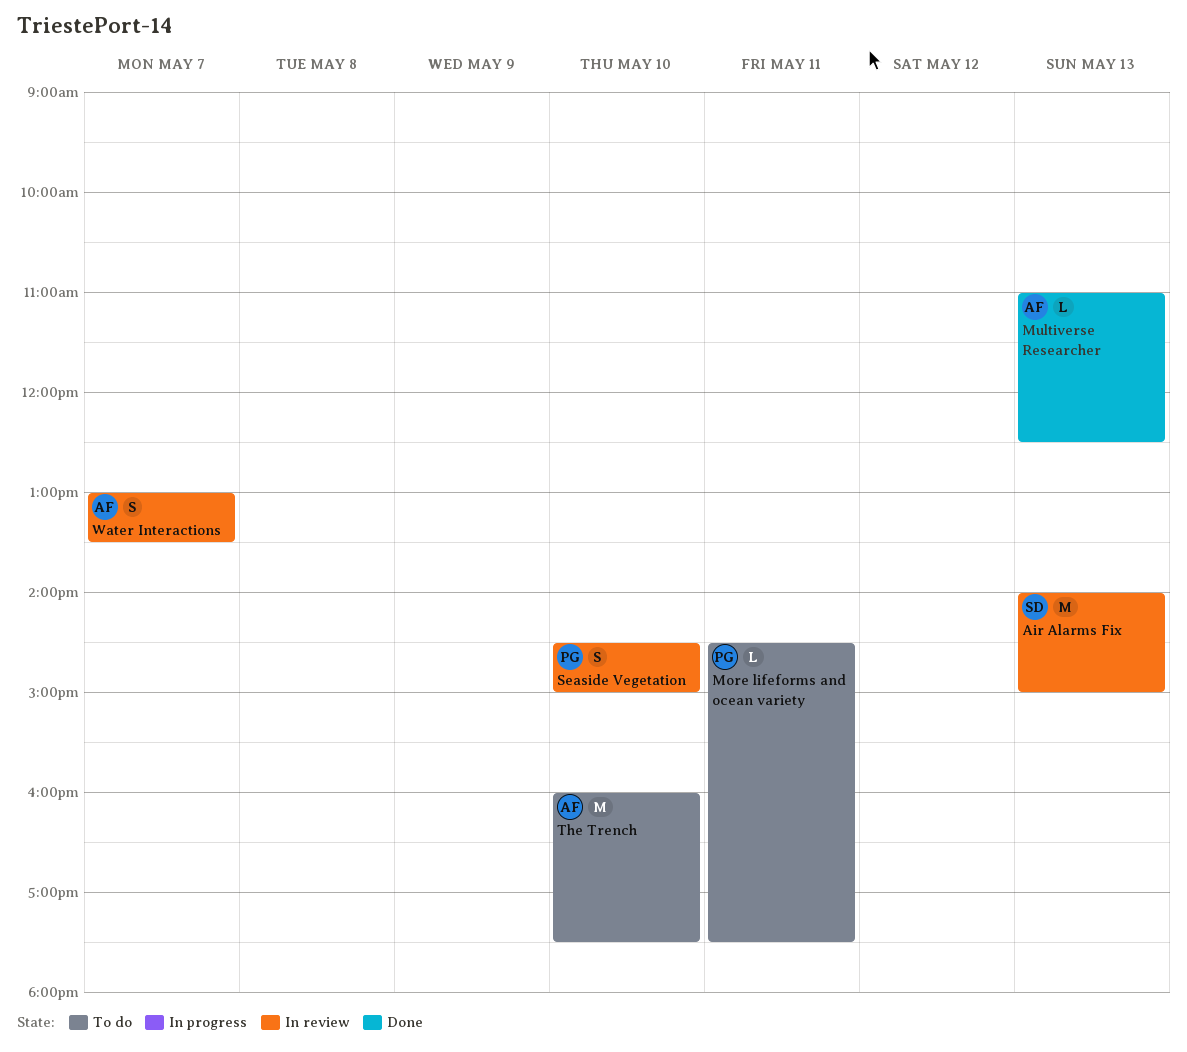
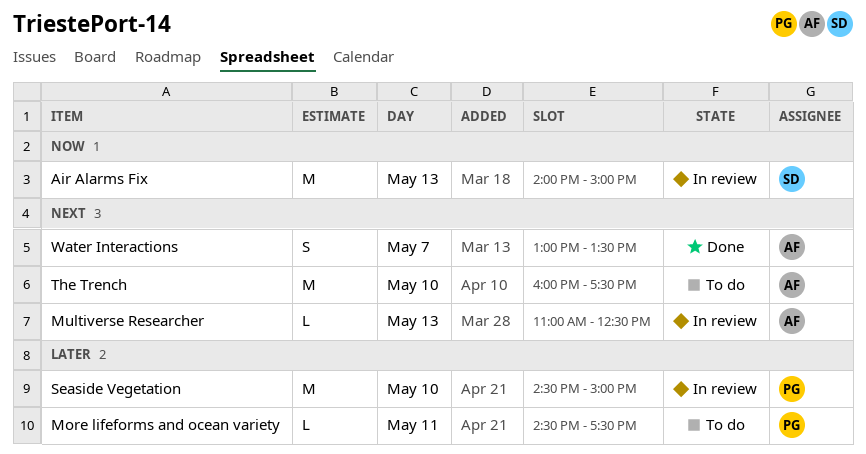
Multiverse Researcher, status: Done -> In review
Seaside Vegetation, estimate: S -> M
Water Interactions, status: In review -> Done

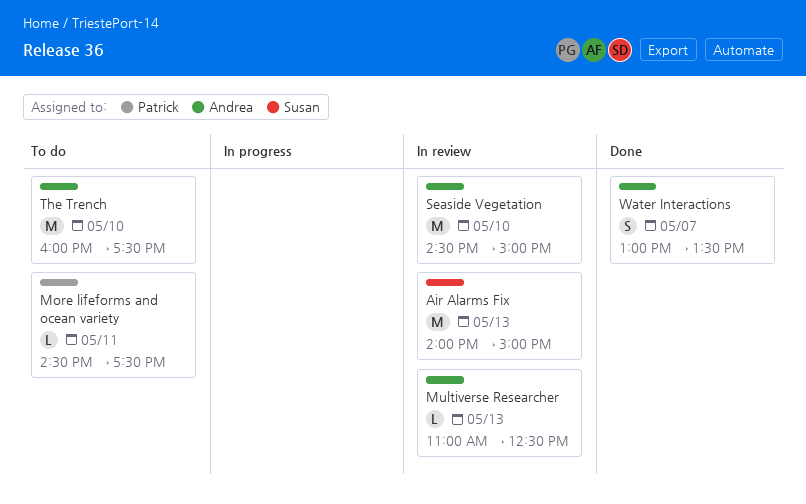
Seaside Vegetation, owner: Patrick -> Andrea

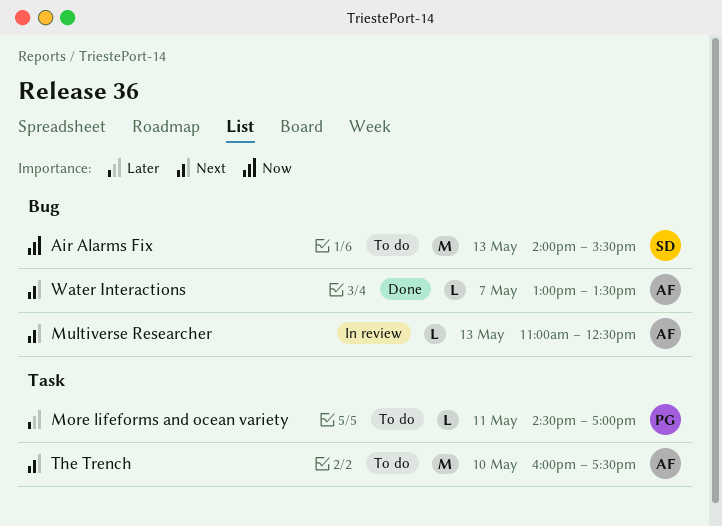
Air Alarms Fix, status: In review -> To do
Air Alarms Fix, ends: 15:00 -> 15:30
More lifeforms and ocean variety, ends: 17:30 -> 17:00
Seaside Vegetation: present -> none
Water Interactions, estimate: S -> L

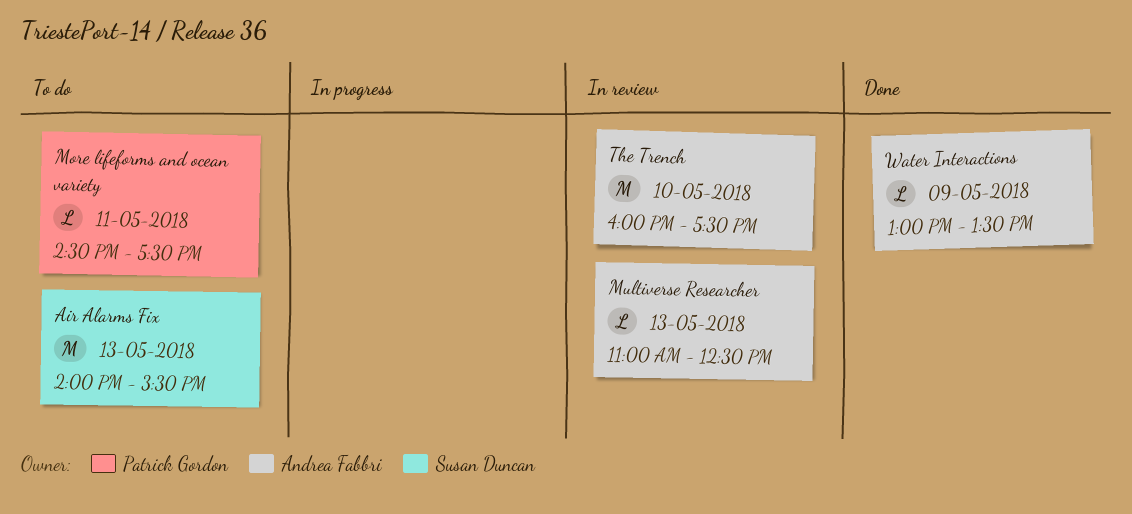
More lifeforms and ocean variety, ends: 17:00 -> 17:30
The Trench, status: To do -> In review
Water Interactions, day: May 7 -> May 9

